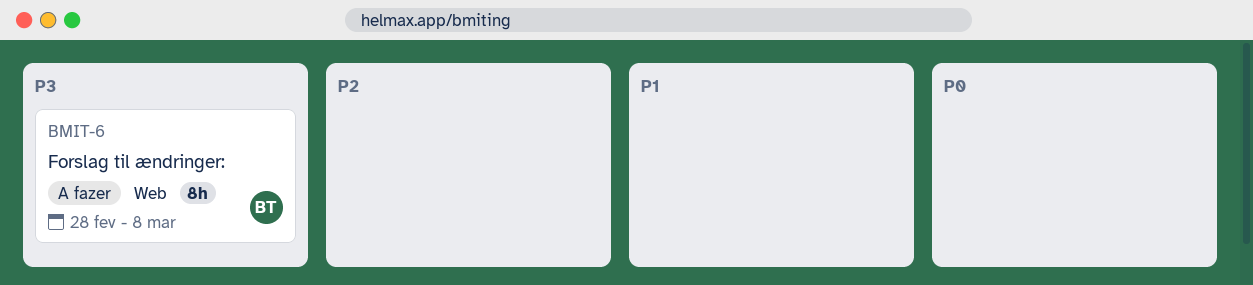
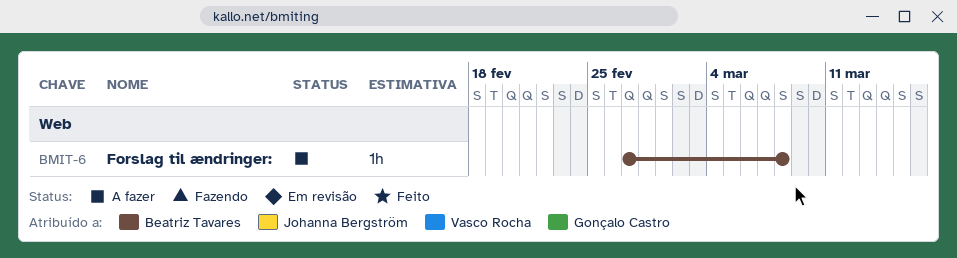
BMIT-6, estimate: 8h -> 1h
BMIT-6, start: Feb 28 -> Feb 27

